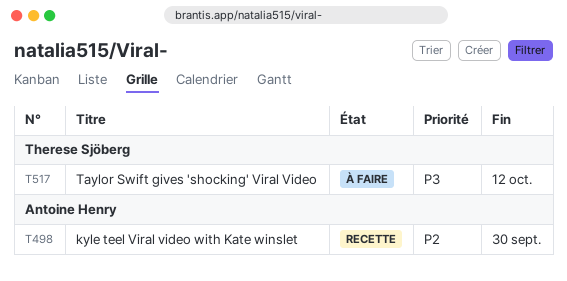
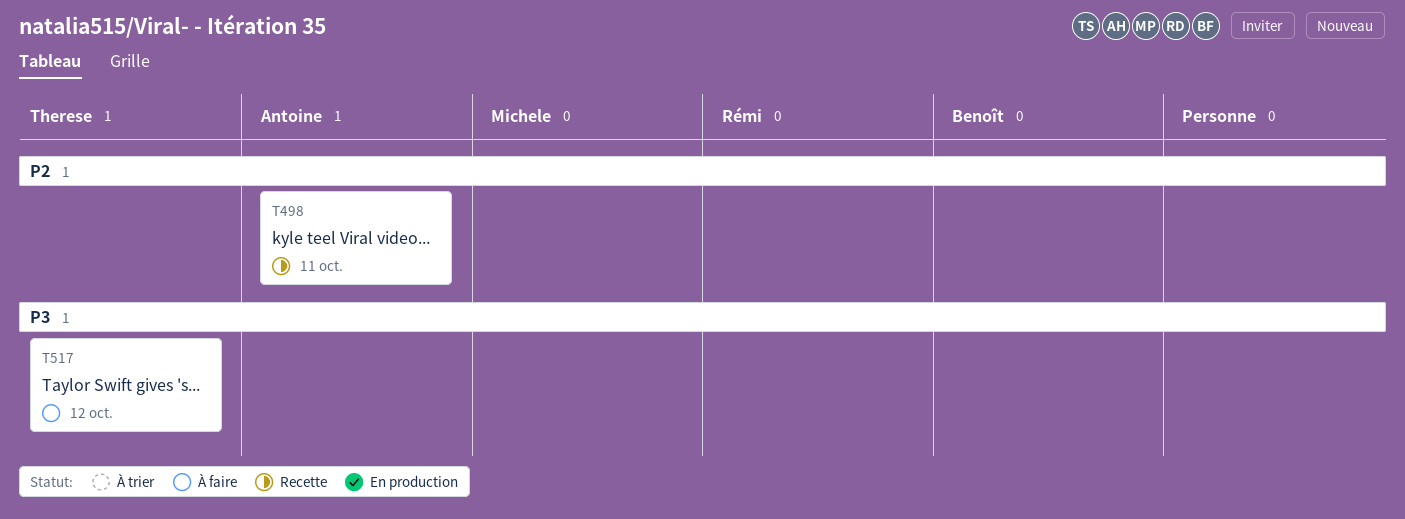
T498, due: Sep 30 -> Oct 11

